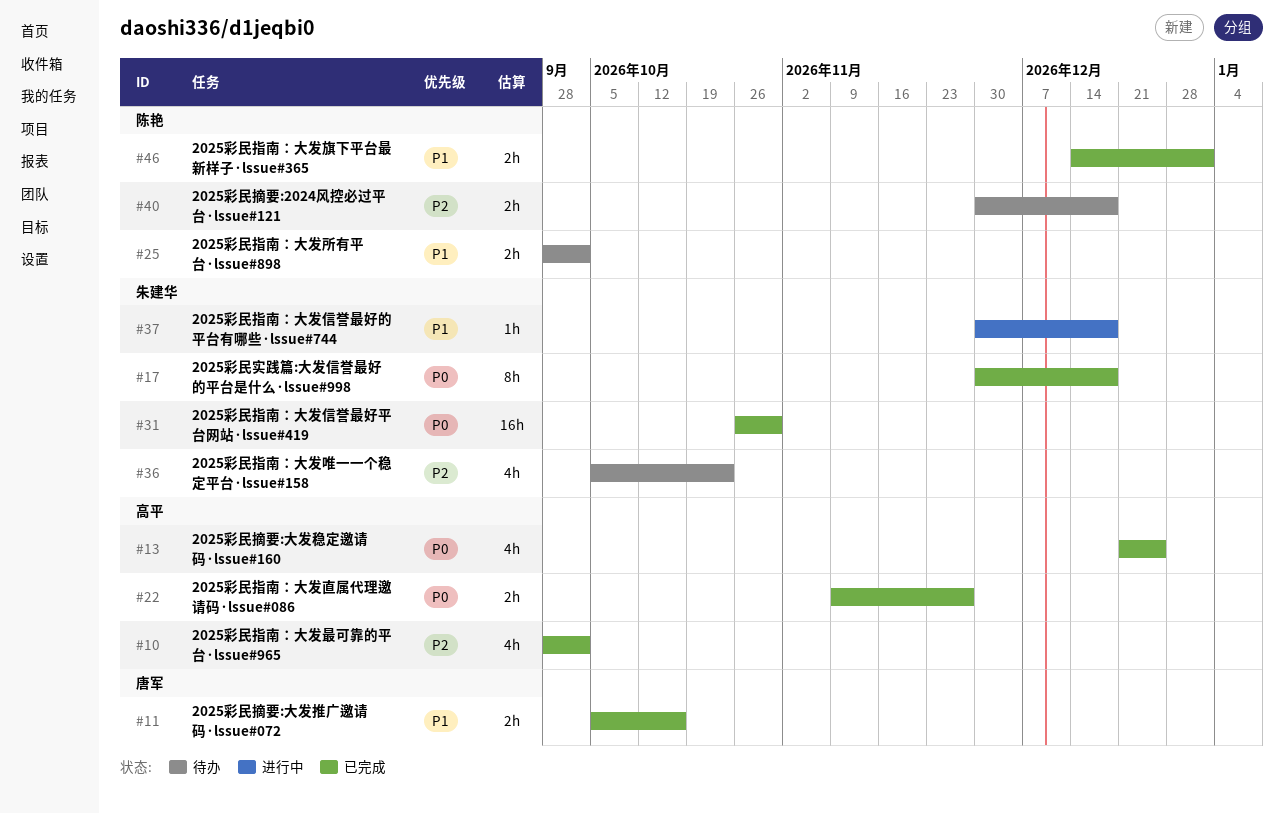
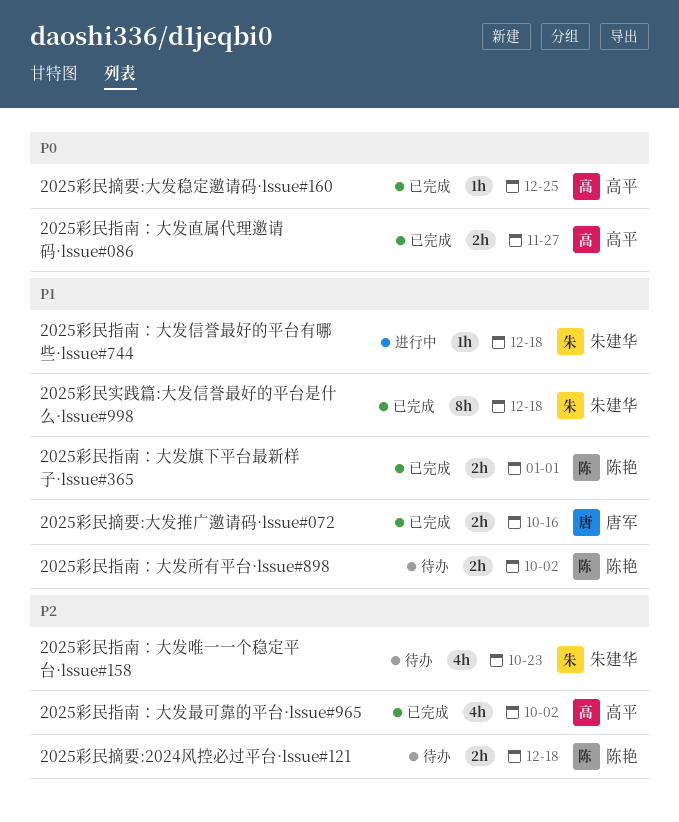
2025彩民实践篇:大发信誉最好的平台是什么·lssue#998, priority: P0 -> P1
2025彩民指南：大发信誉最好平台网站·lssue#419: present -> none
2025彩民摘要:大发稳定邀请码·lssue#160, estimate: 4h -> 1h

